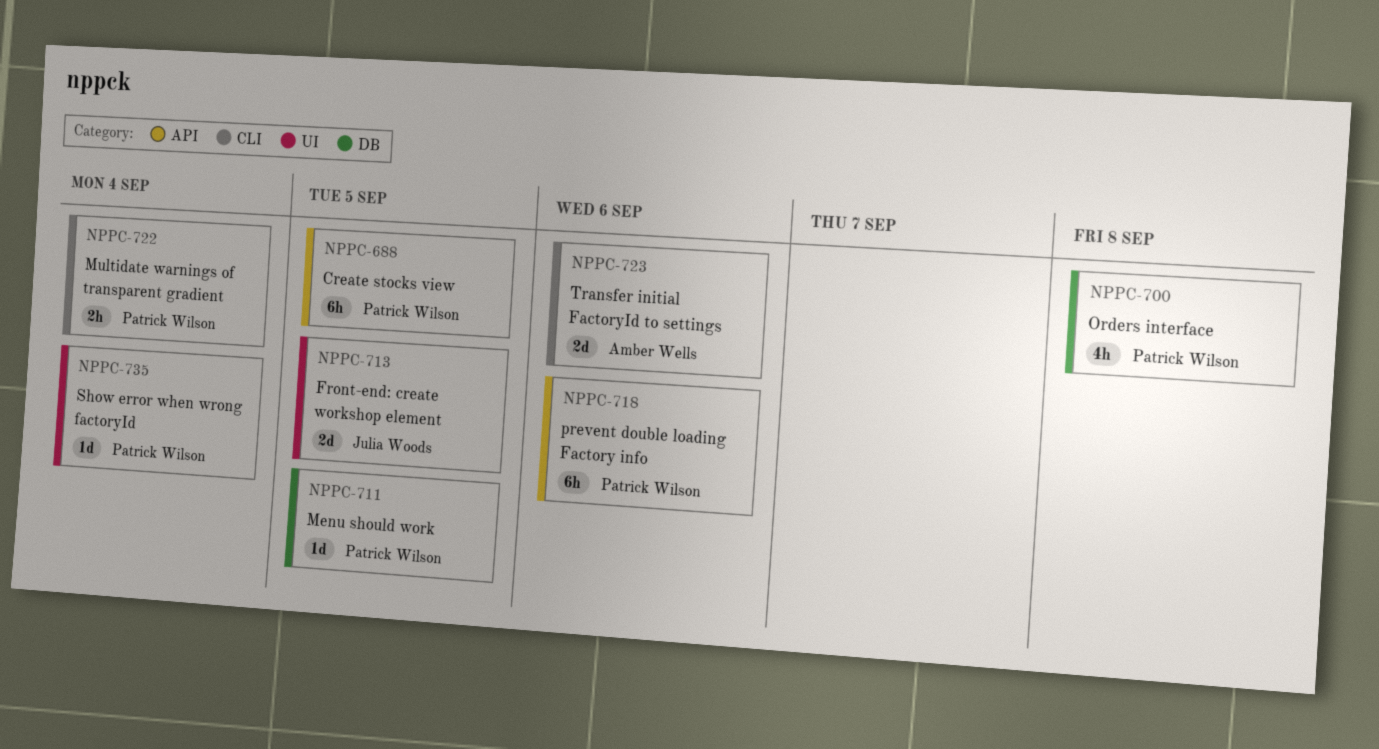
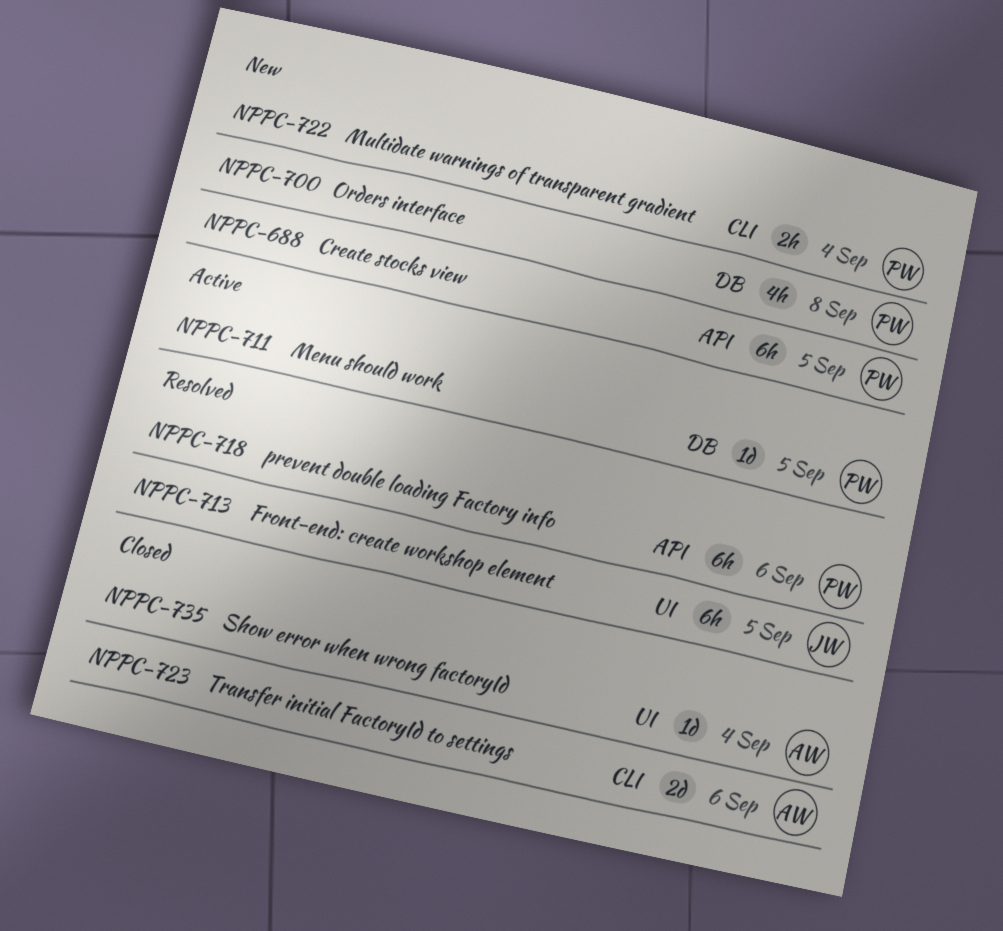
NPPC-713, estimate: 2d -> 6h
NPPC-735, owner: Patrick Wilson -> Amber Wells

